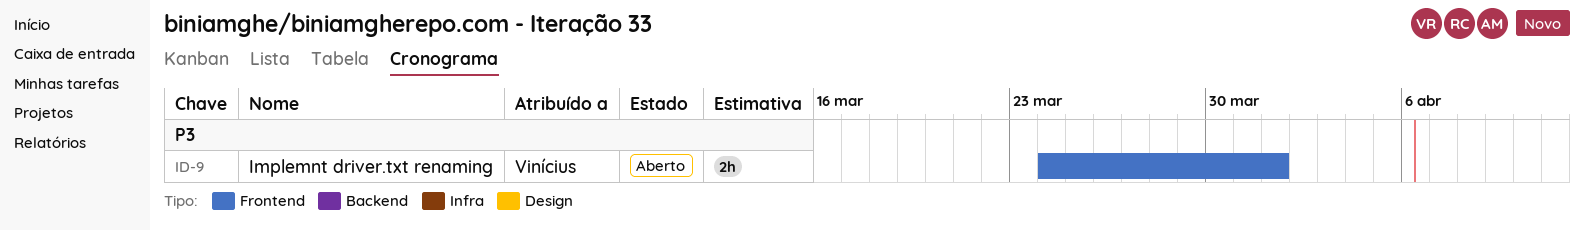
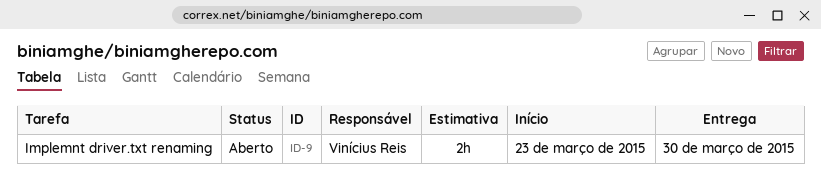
ID-9, start: Mar 24 -> Mar 23
ID-9, due: Apr 1 -> Mar 30

